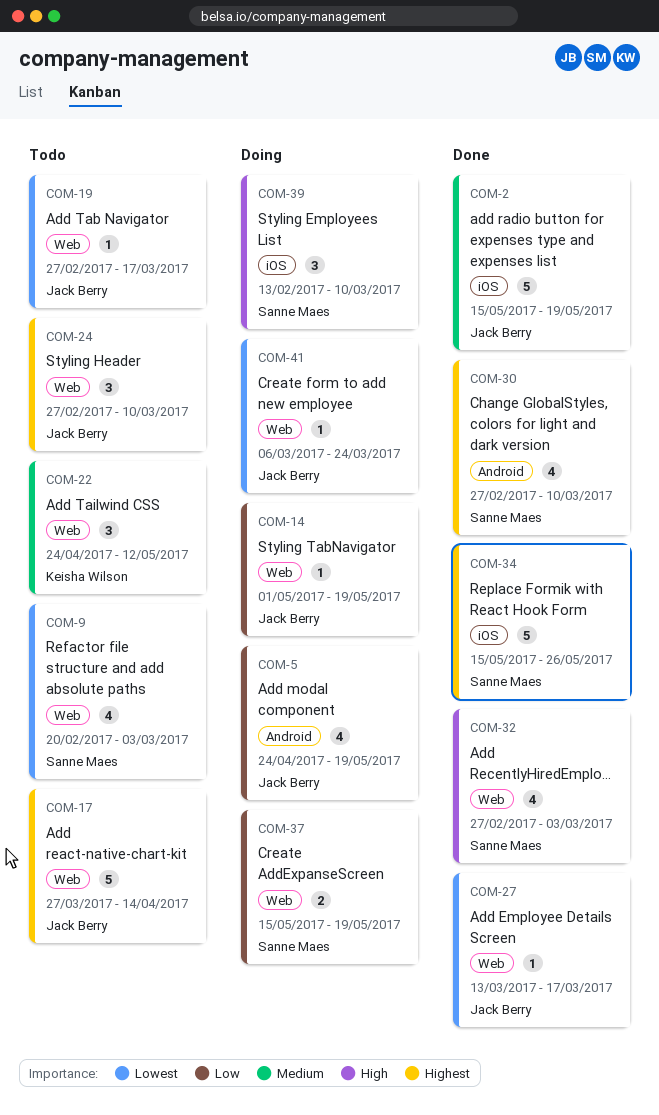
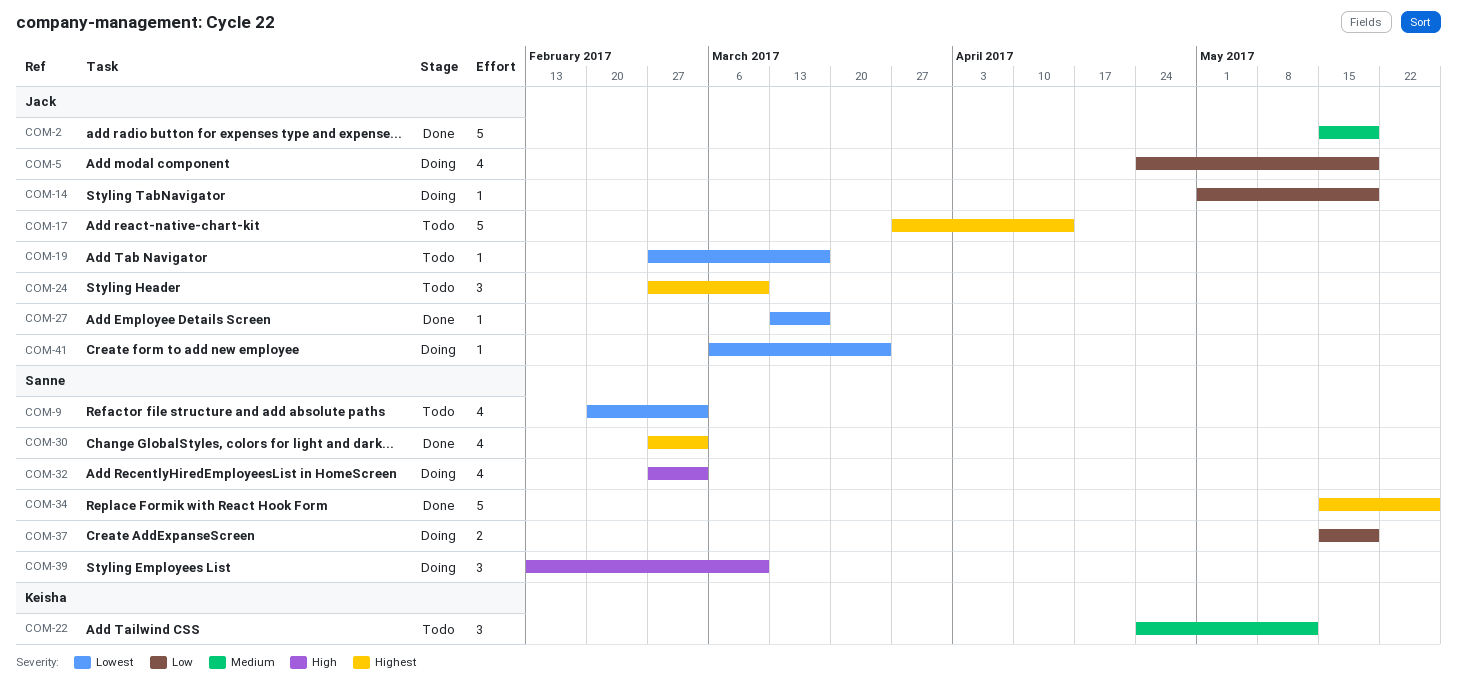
COM-30, due: Mar 10 -> Mar 3
COM-32, status: Done -> Doing

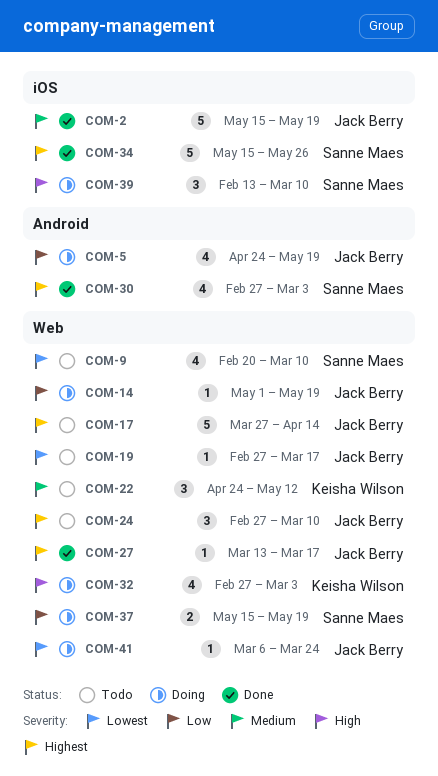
COM-9, due: Mar 3 -> Mar 10
COM-27, priority: Lowest -> Highest
COM-32, owner: Sanne Maes -> Keisha Wilson

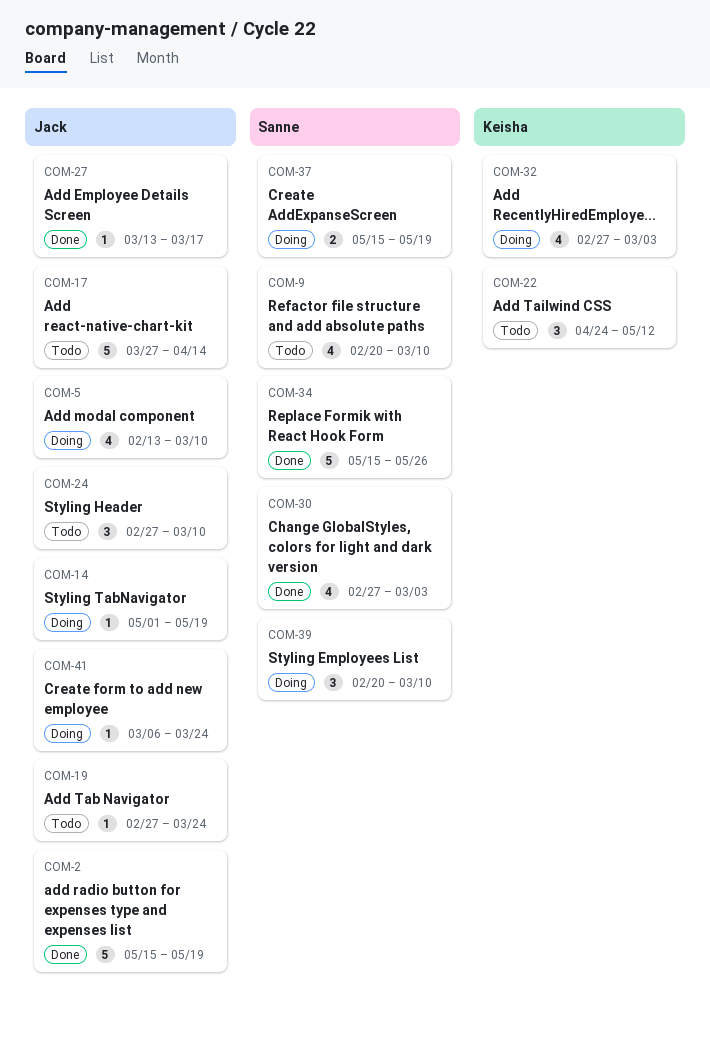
COM-5, start: Apr 24 -> Feb 13
COM-5, due: May 19 -> Mar 10
COM-19, due: Mar 17 -> Mar 24
COM-39, start: Feb 13 -> Feb 20

